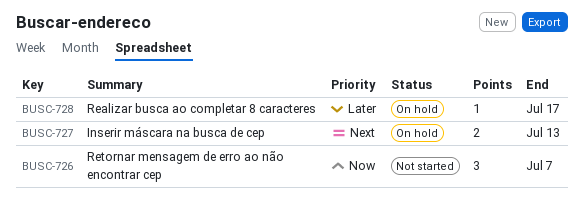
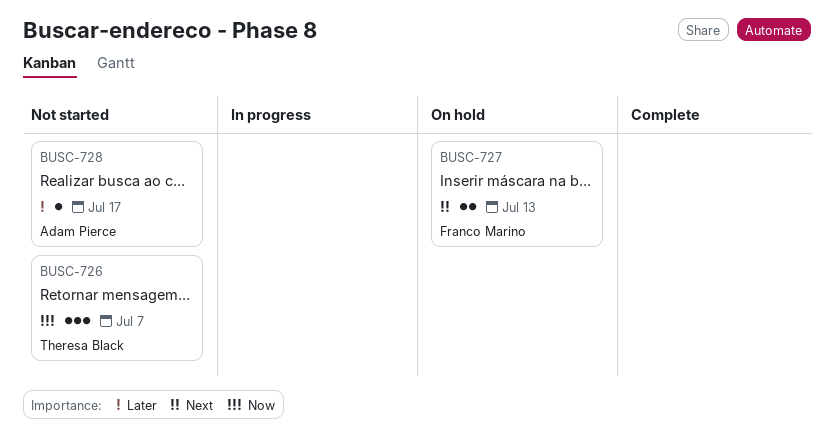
BUSC-728, status: On hold -> Not started

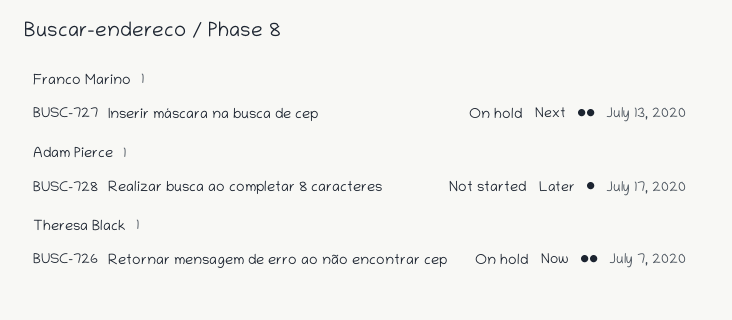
BUSC-726, status: Not started -> On hold
BUSC-726, estimate: 3 -> 2

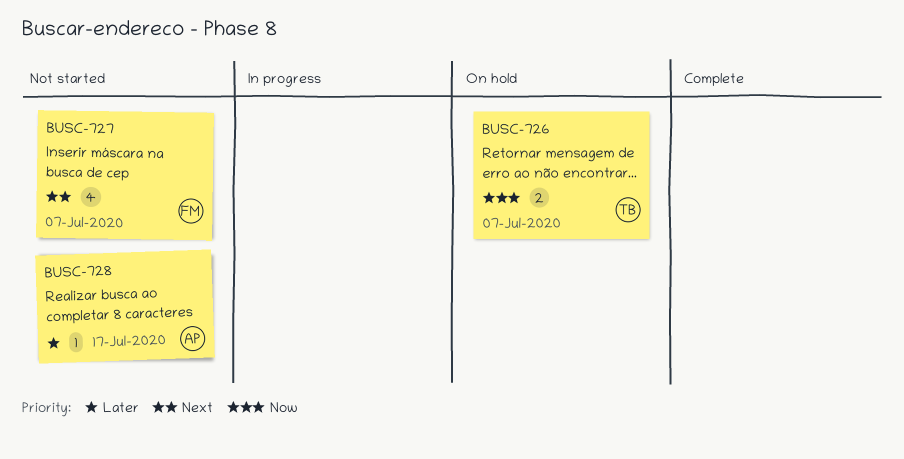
BUSC-727, status: On hold -> Not started
BUSC-727, estimate: 2 -> 4
BUSC-727, due: Jul 13 -> Jul 7

